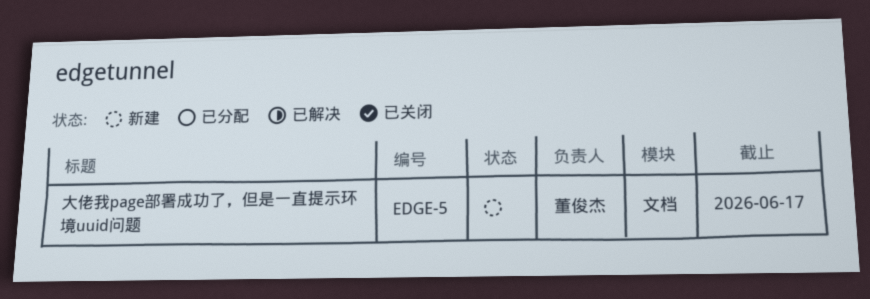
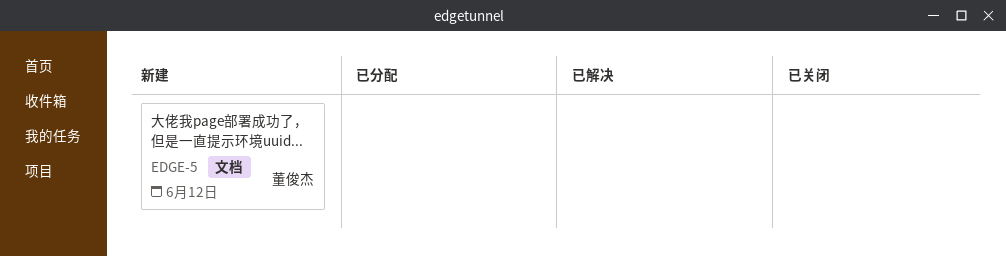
EDGE-5, due: Jun 17 -> Jun 12

